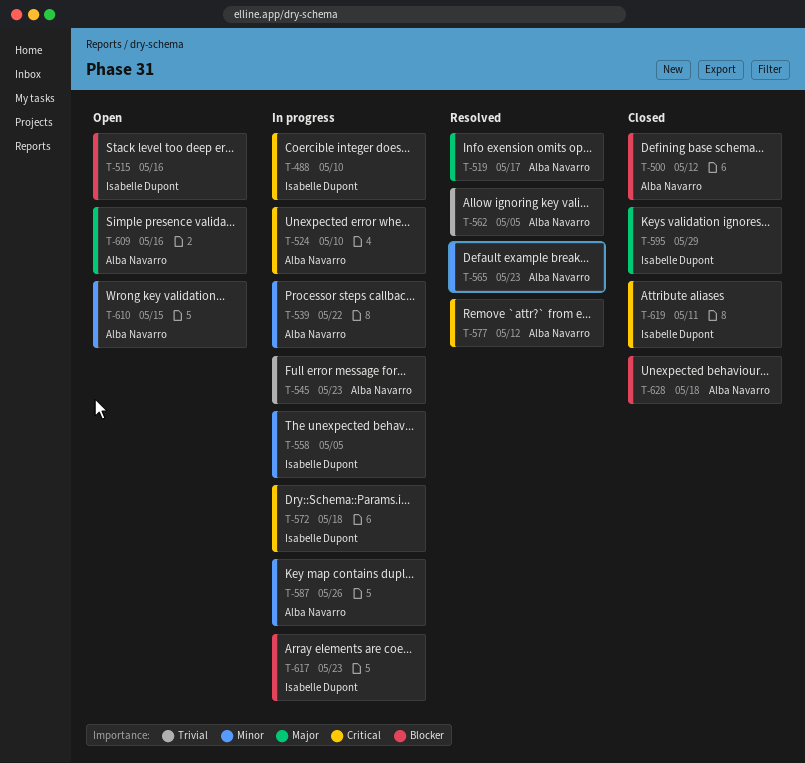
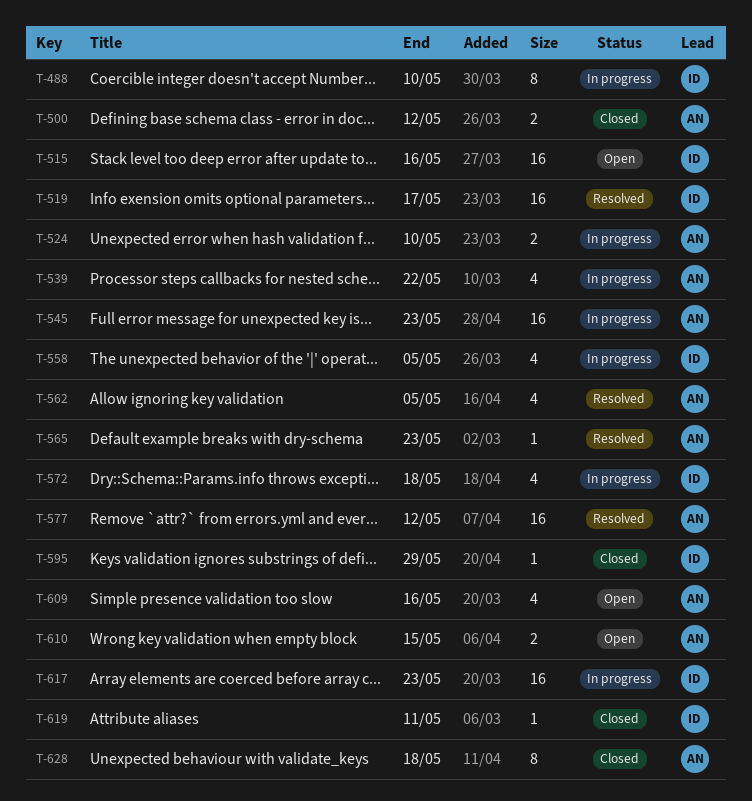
T-519, owner: Alba Navarro -> Isabelle Dupont
T-587: present -> none

